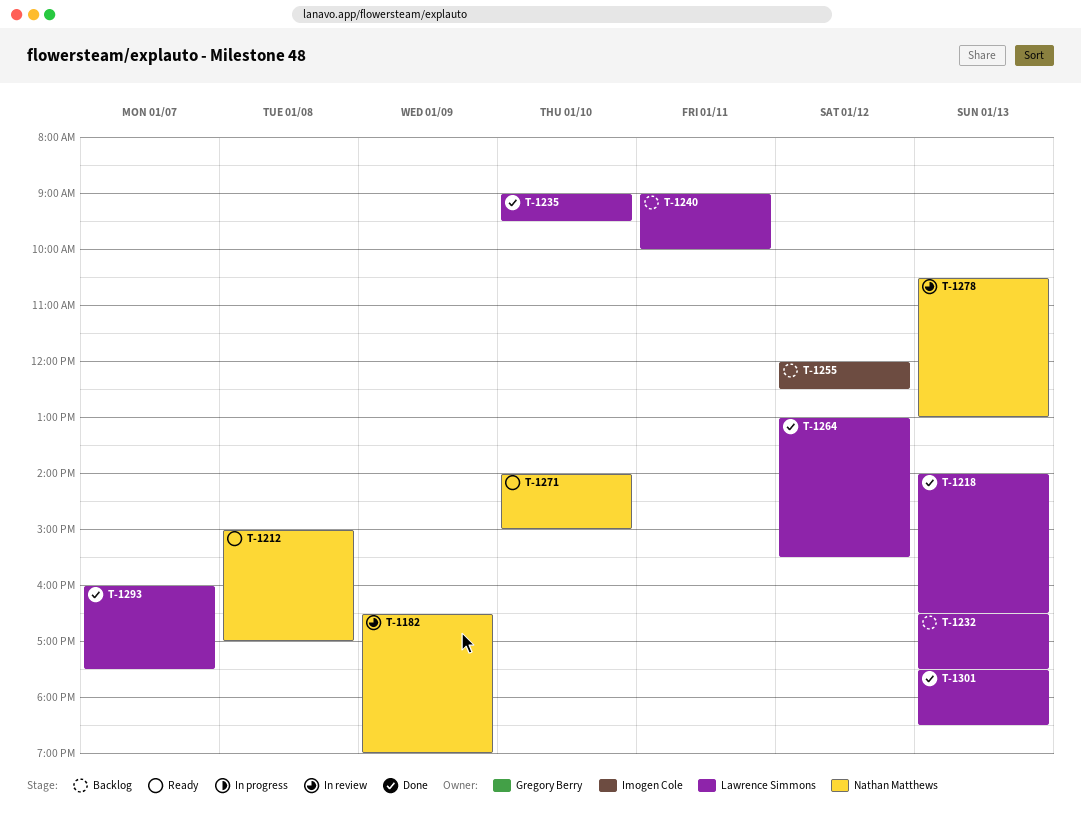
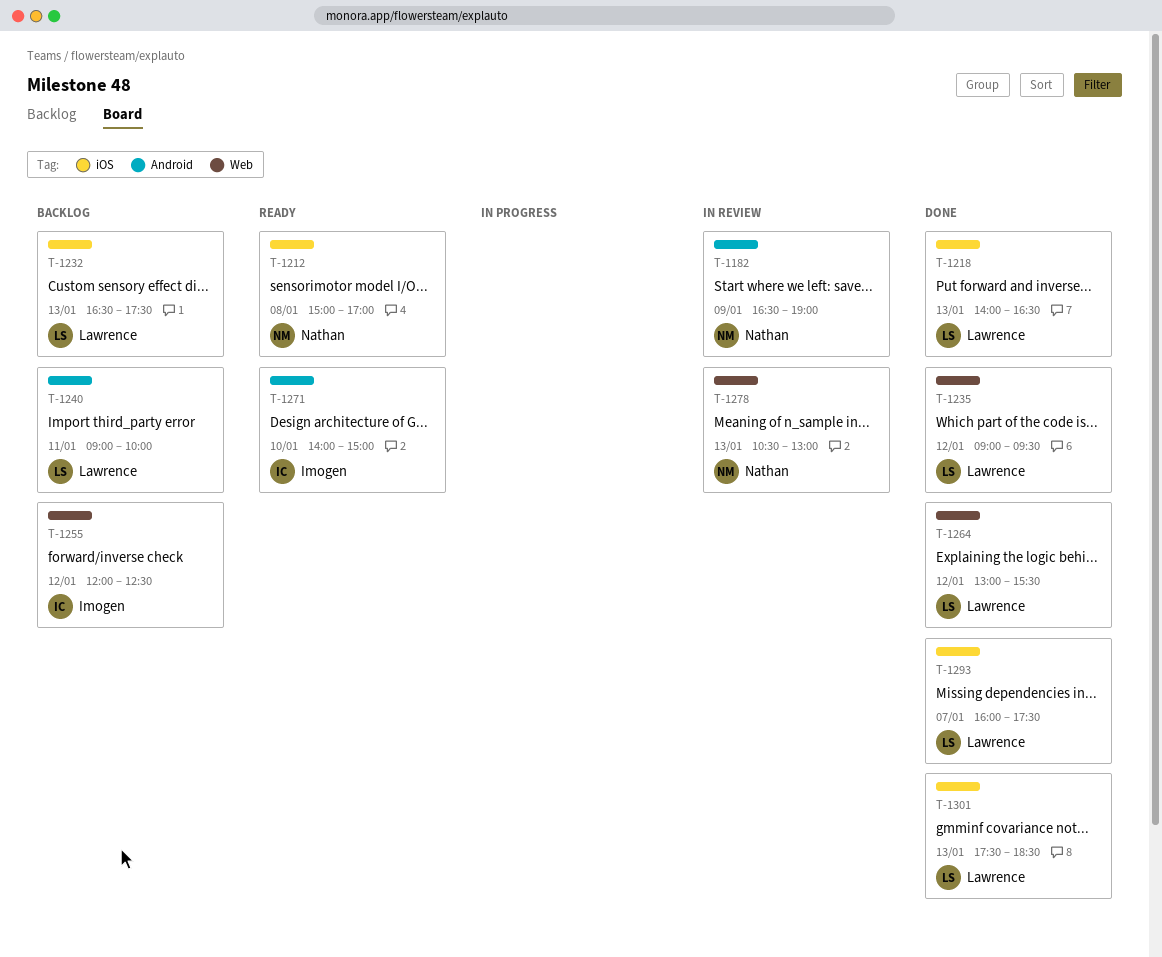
T-1235, day: Jan 10 -> Jan 12
T-1271, owner: Nathan Matthews -> Imogen Cole

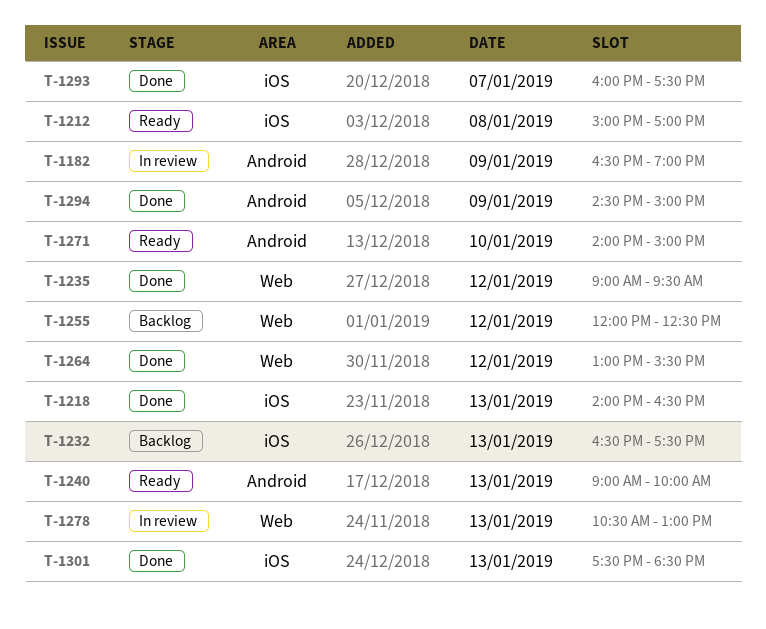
T-1240, status: Backlog -> Ready
T-1240, day: Jan 11 -> Jan 13
T-1294: none -> present

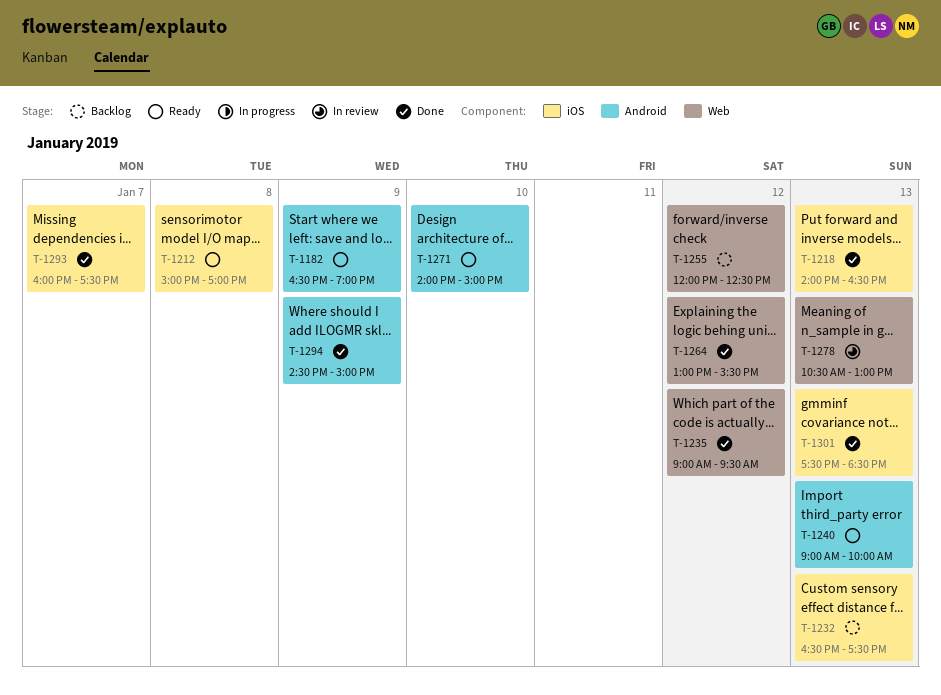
T-1182, status: In review -> Ready

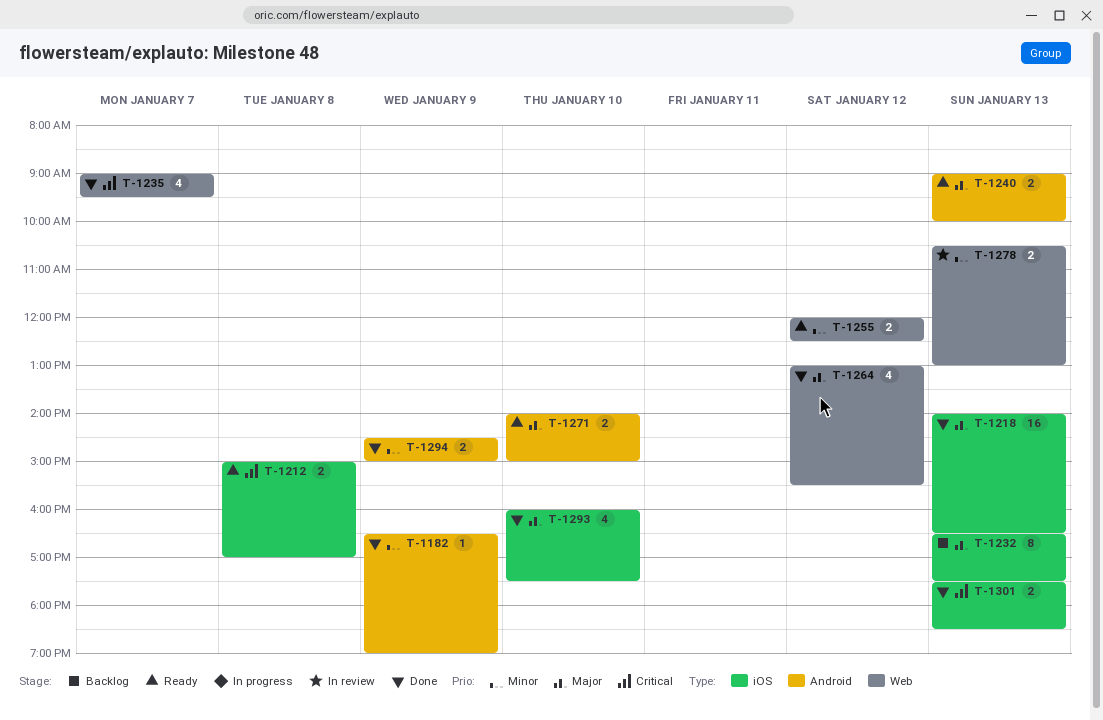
T-1182, status: Ready -> Done
T-1235, day: Jan 12 -> Jan 7
T-1255, status: Backlog -> Ready
T-1293, day: Jan 7 -> Jan 10

